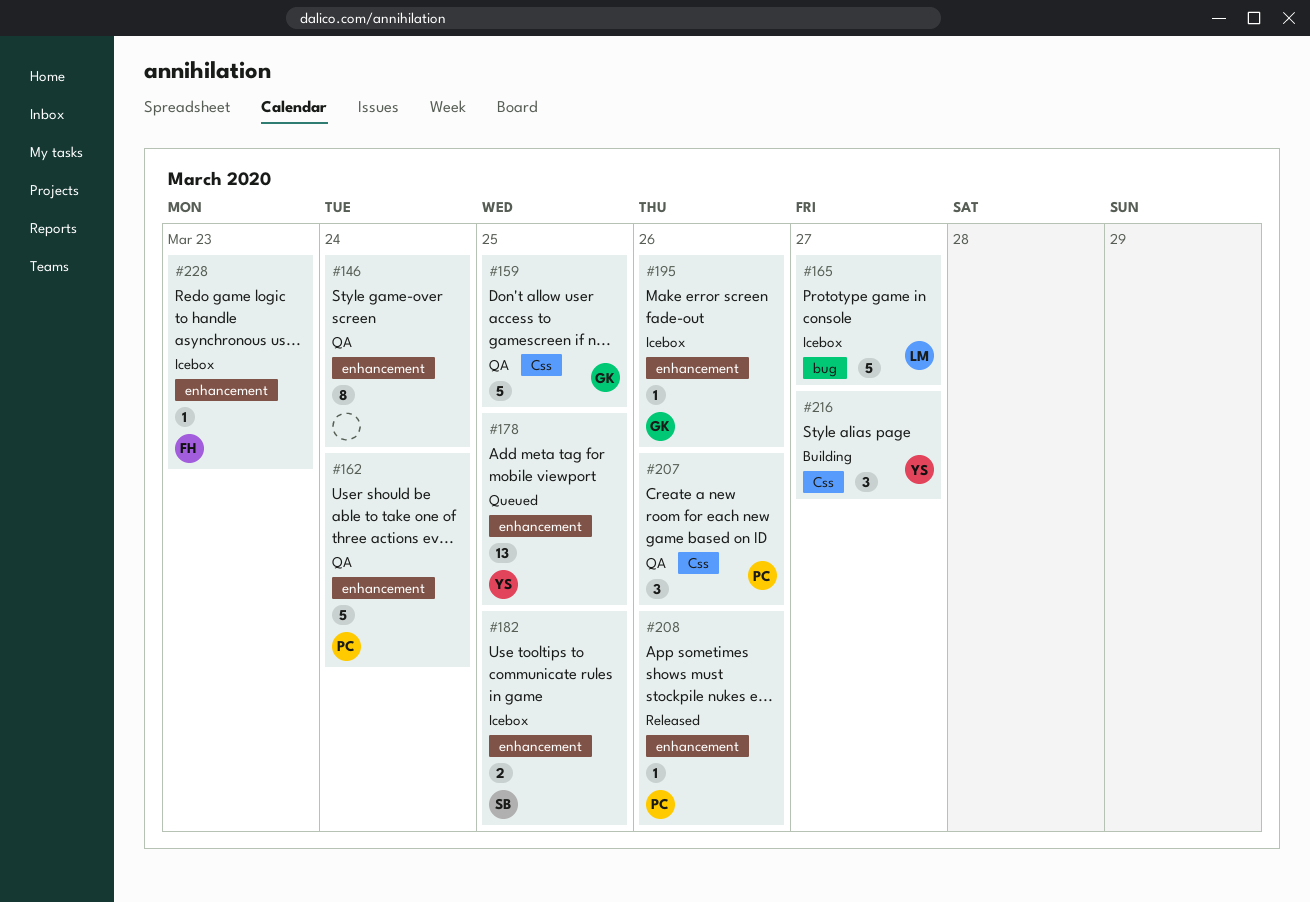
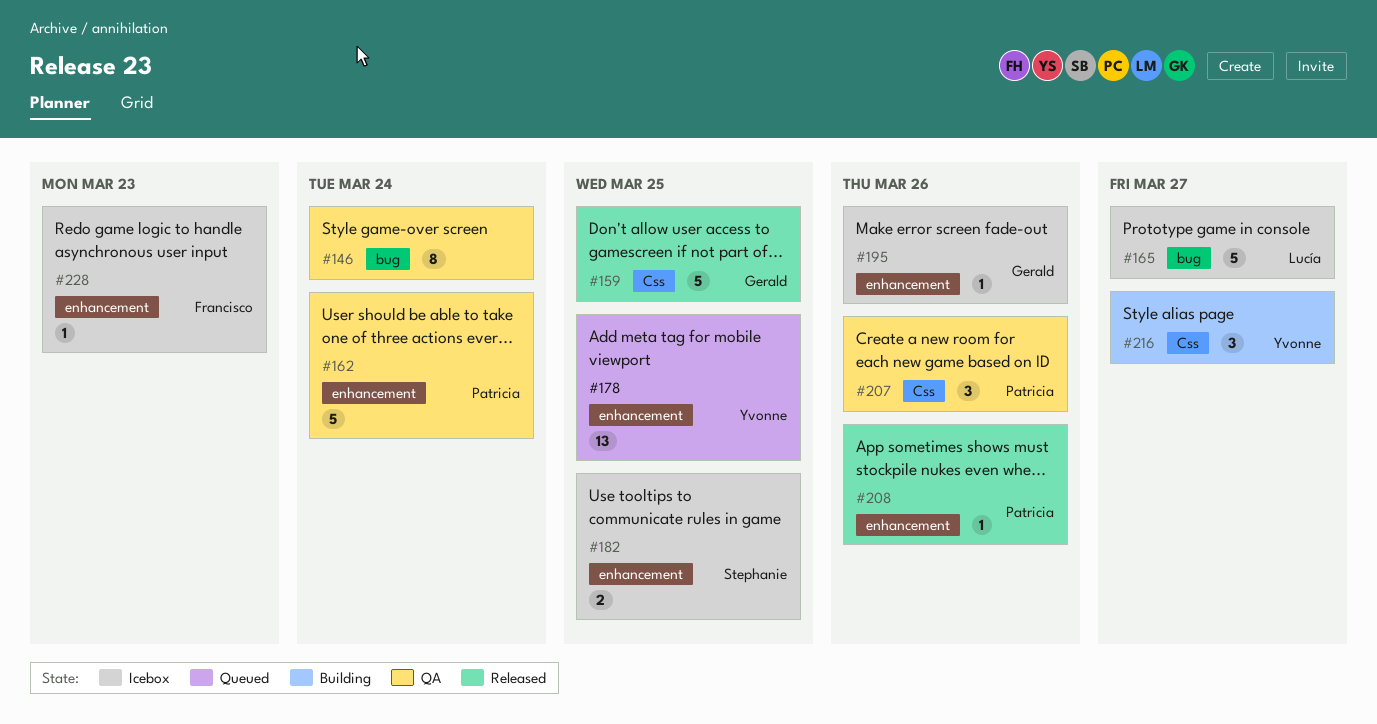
#146, label: enhancement -> bug
#159, status: QA -> Released

